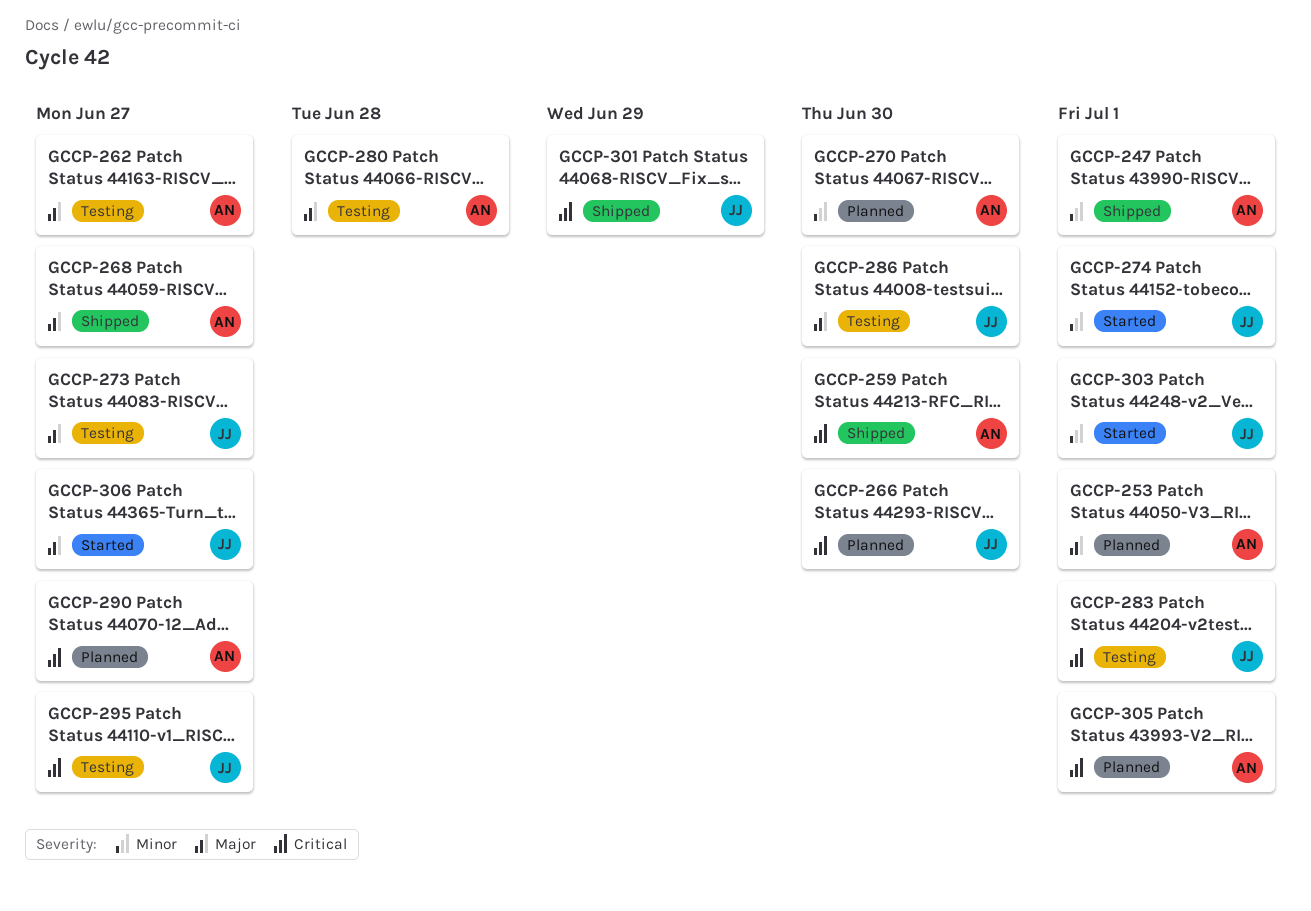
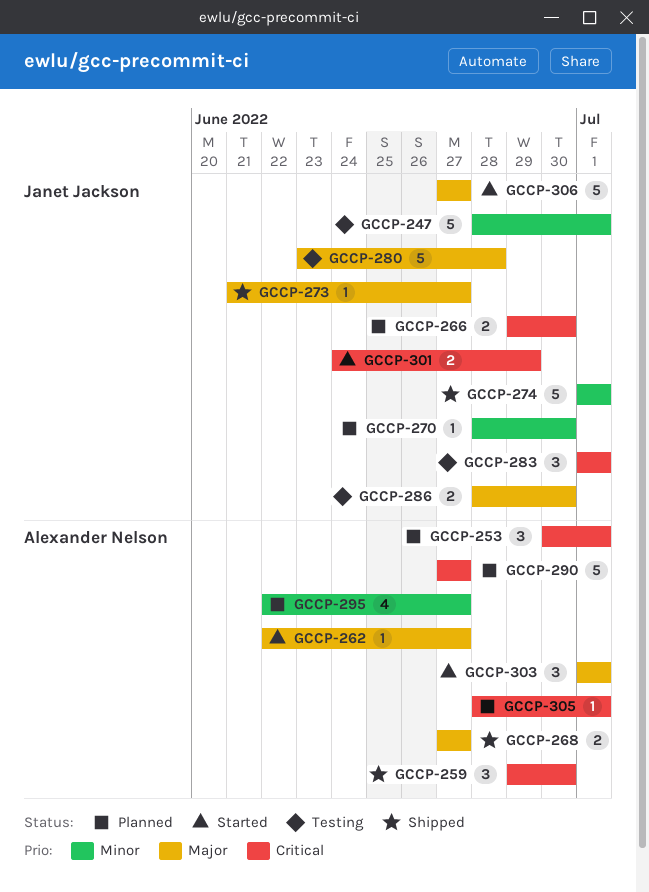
GCCP-247, status: Shipped -> Testing
GCCP-247, owner: Alexander Nelson -> Janet Jackson
GCCP-253, priority: Major -> Critical
GCCP-262, status: Testing -> Started
GCCP-270, owner: Alexander Nelson -> Janet Jackson
GCCP-273, status: Testing -> Shipped
GCCP-274, status: Started -> Shipped
GCCP-280, owner: Alexander Nelson -> Janet Jackson
GCCP-295, status: Testing -> Planned
GCCP-295, owner: Janet Jackson -> Alexander Nelson
GCCP-295, priority: Critical -> Minor
GCCP-301, status: Shipped -> Started
GCCP-303, owner: Janet Jackson -> Alexander Nelson
GCCP-303, priority: Minor -> Major

